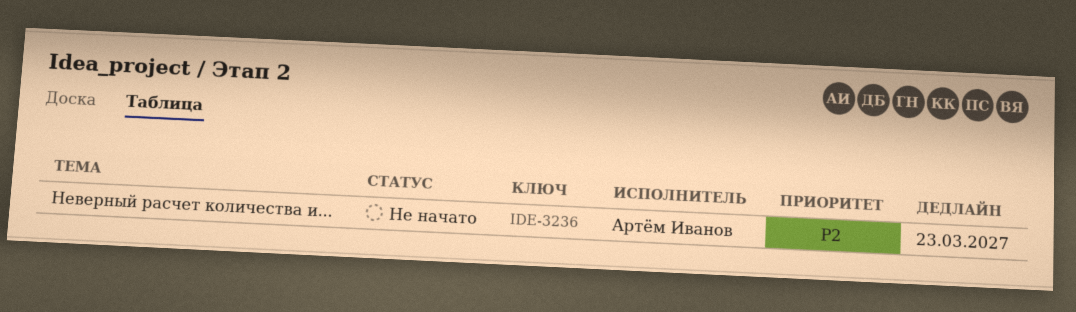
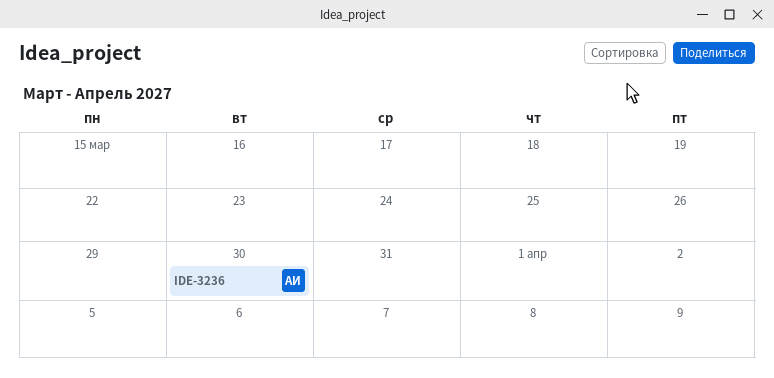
IDE-3236, due: Mar 23 -> Mar 30

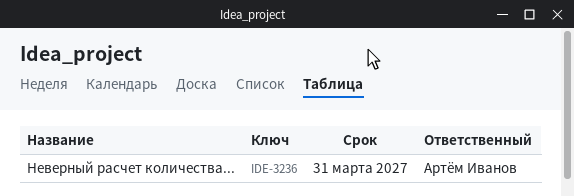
IDE-3236, due: Mar 30 -> Mar 31

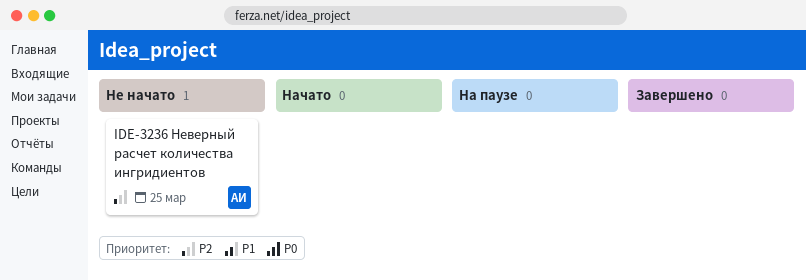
IDE-3236, due: Mar 31 -> Mar 25

